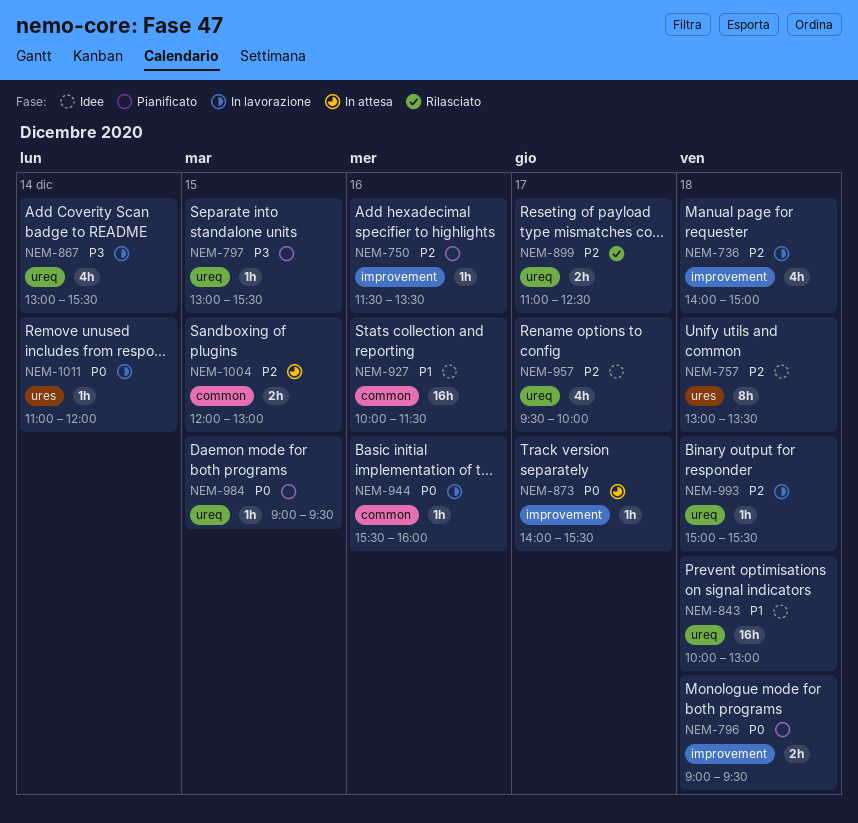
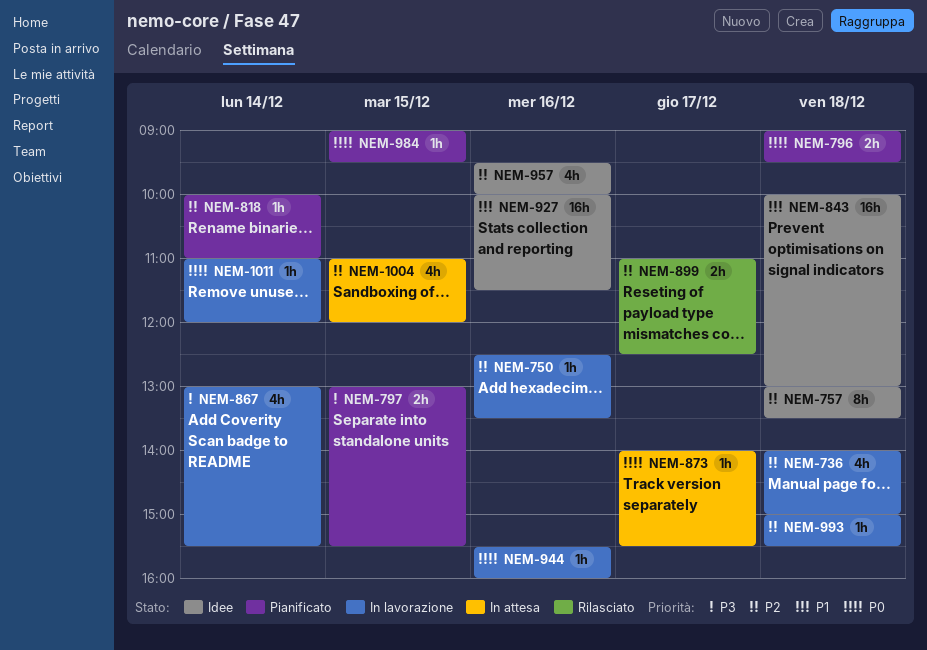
NEM-750, status: Pianificato -> In lavorazione
NEM-750, begins: 11:30 -> 12:30
NEM-797, estimate: 1h -> 2h
NEM-818: none -> present
NEM-957, day: Dec 17 -> Dec 16
NEM-1004, estimate: 2h -> 4h
NEM-1004, begins: 12:00 -> 11:00
NEM-1004, ends: 13:00 -> 12:00

